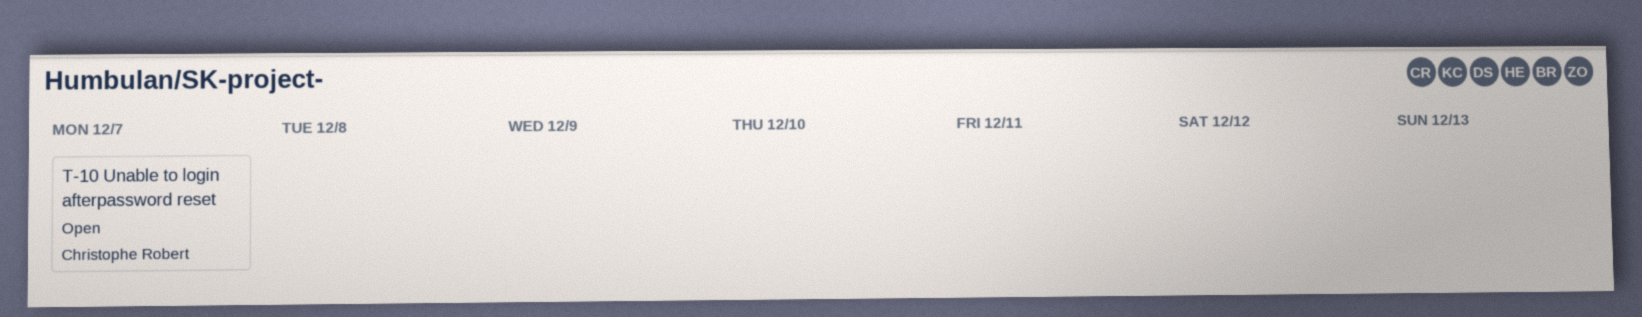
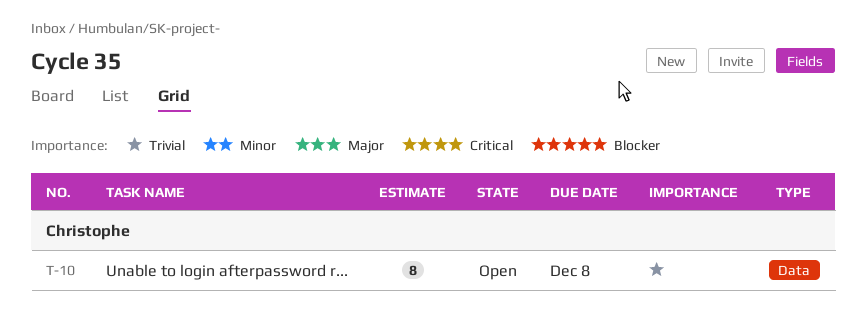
T-10, due: Dec 7 -> Dec 8

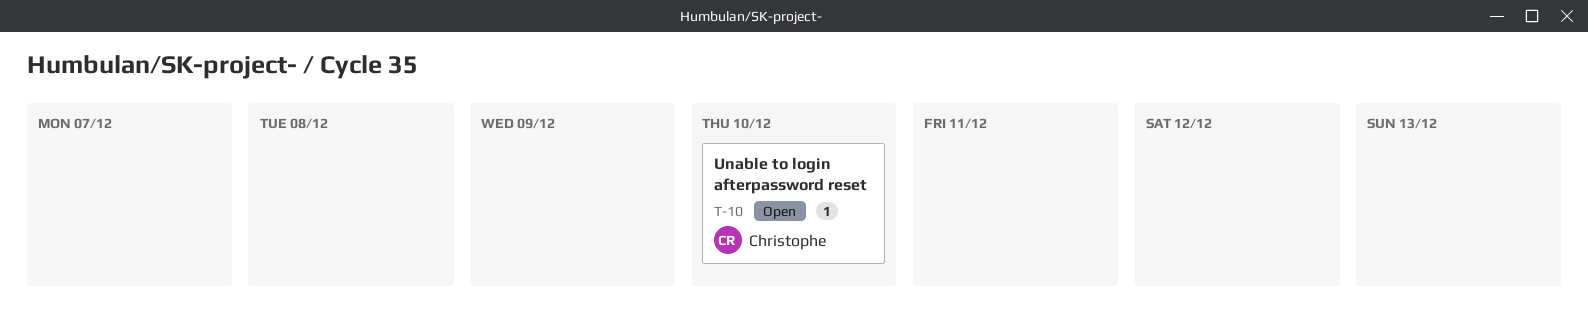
T-10, estimate: 8 -> 1
T-10, due: Dec 8 -> Dec 10

